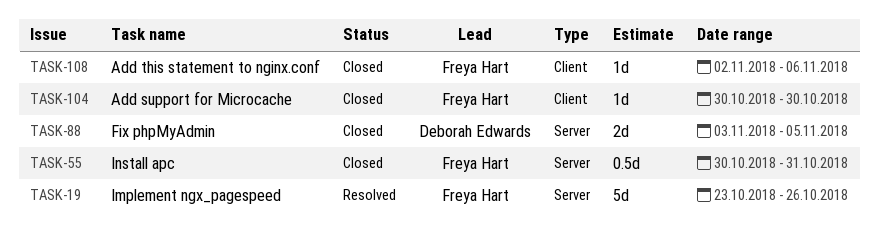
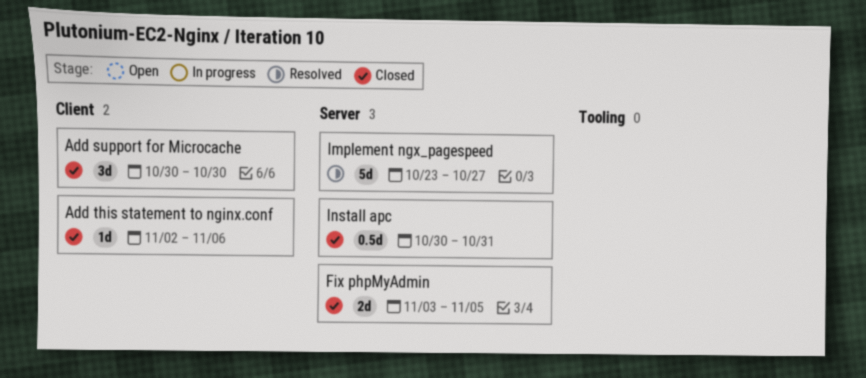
Add support for Microcache, estimate: 1d -> 3d
Implement ngx_pagespeed, due: Oct 26 -> Oct 27

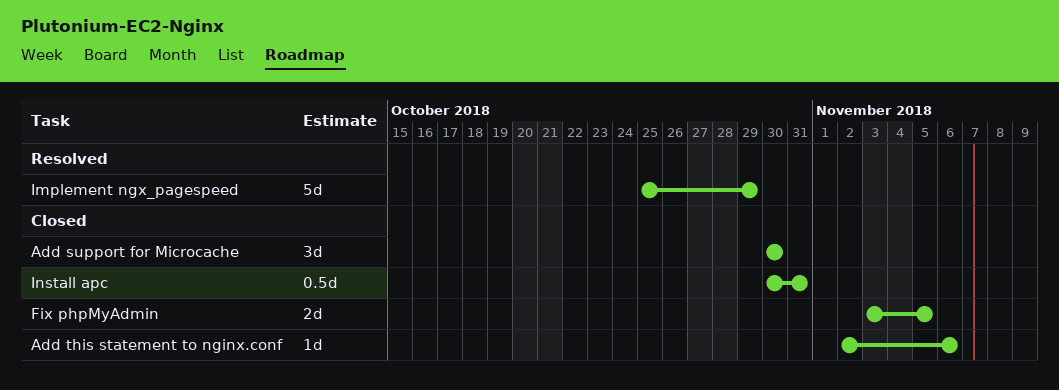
Implement ngx_pagespeed, start: Oct 23 -> Oct 25
Implement ngx_pagespeed, due: Oct 27 -> Oct 29

